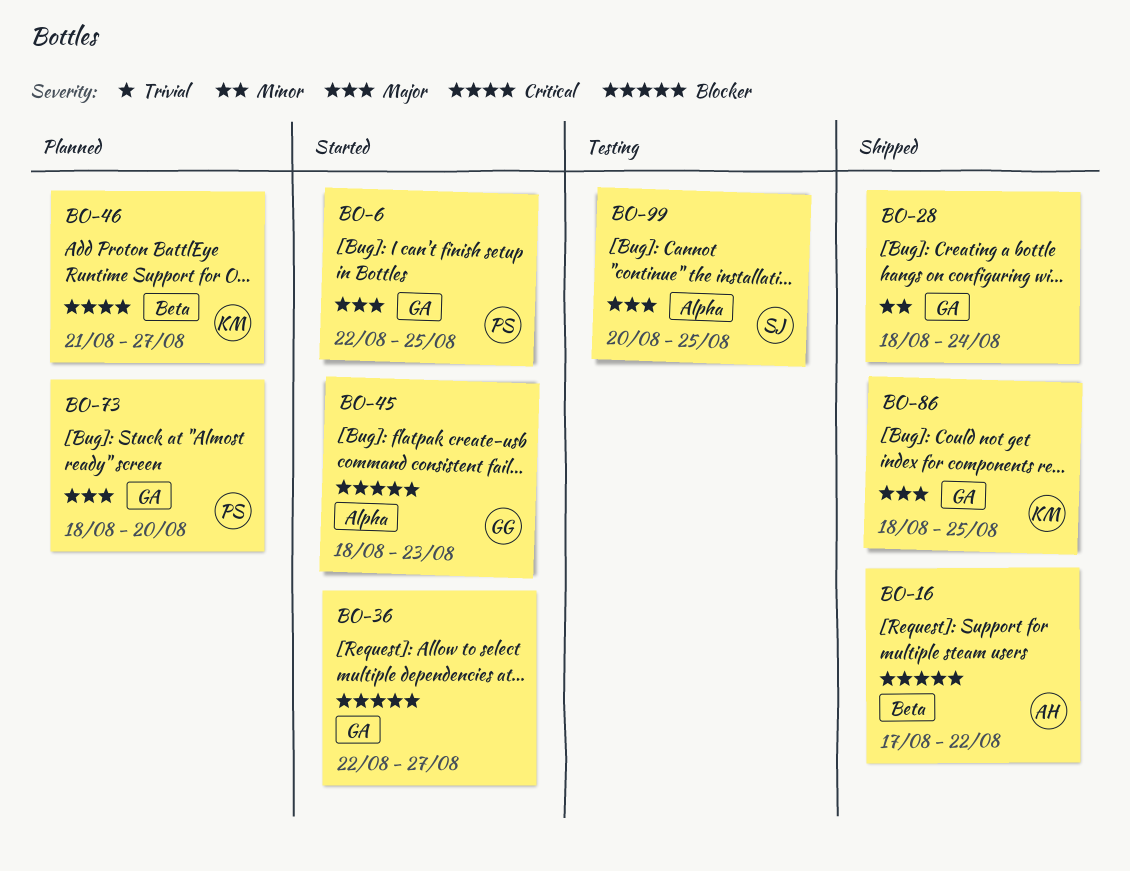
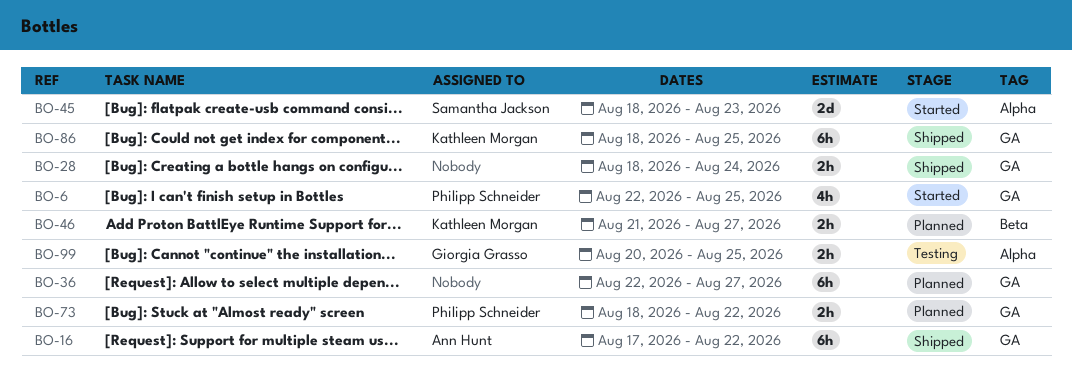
BO-16, label: Beta -> GA
BO-36, status: Started -> Planned
BO-45, owner: Giorgia Grasso -> Samantha Jackson
BO-73, due: Aug 20 -> Aug 22
BO-99, owner: Samantha Jackson -> Giorgia Grasso

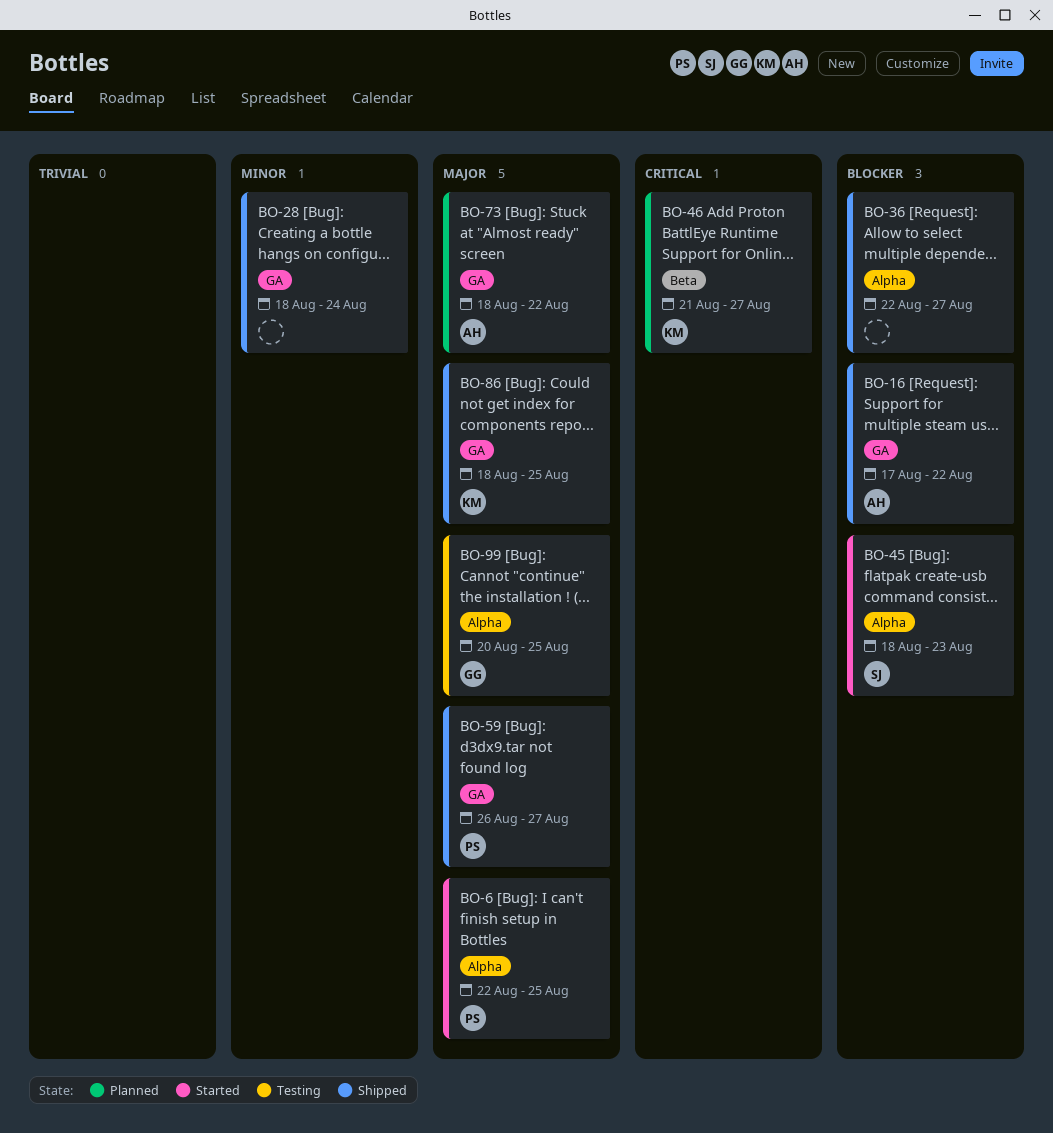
BO-6, label: GA -> Alpha
BO-36, status: Planned -> Shipped
BO-36, label: GA -> Alpha
BO-59: none -> present
BO-73, owner: Philipp Schneider -> Ann Hunt

